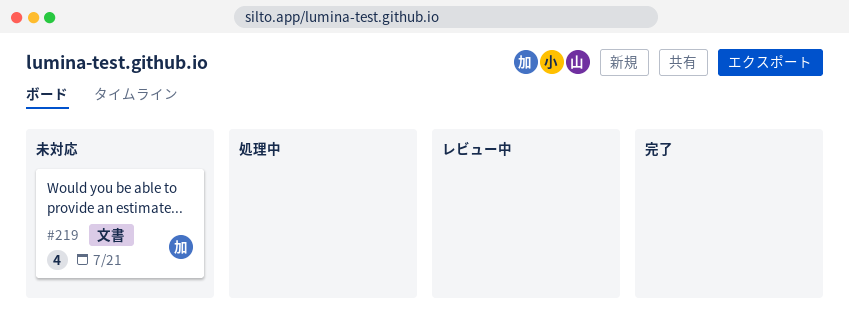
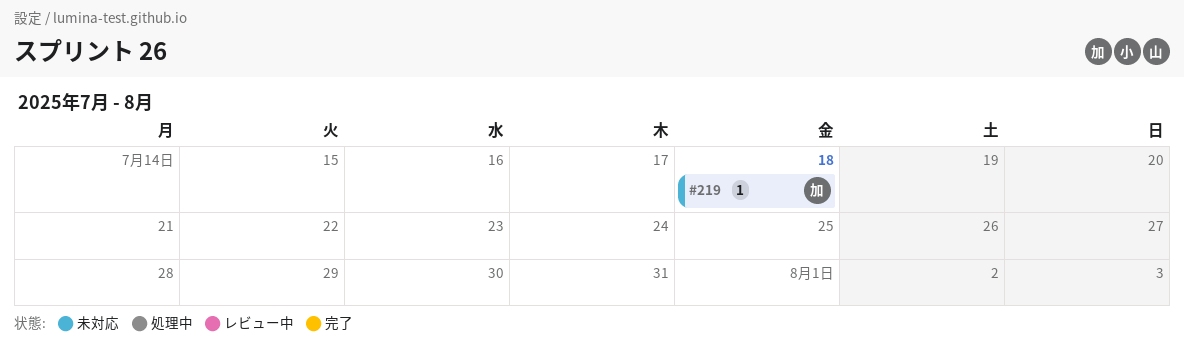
#219, estimate: 4 -> 1
#219, due: Jul 21 -> Jul 18

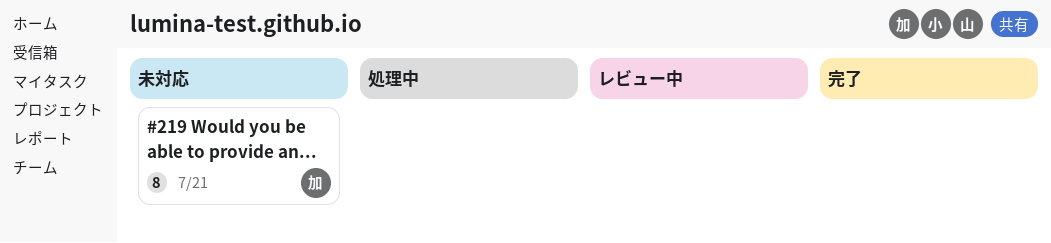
#219, estimate: 1 -> 8
#219, due: Jul 18 -> Jul 21

